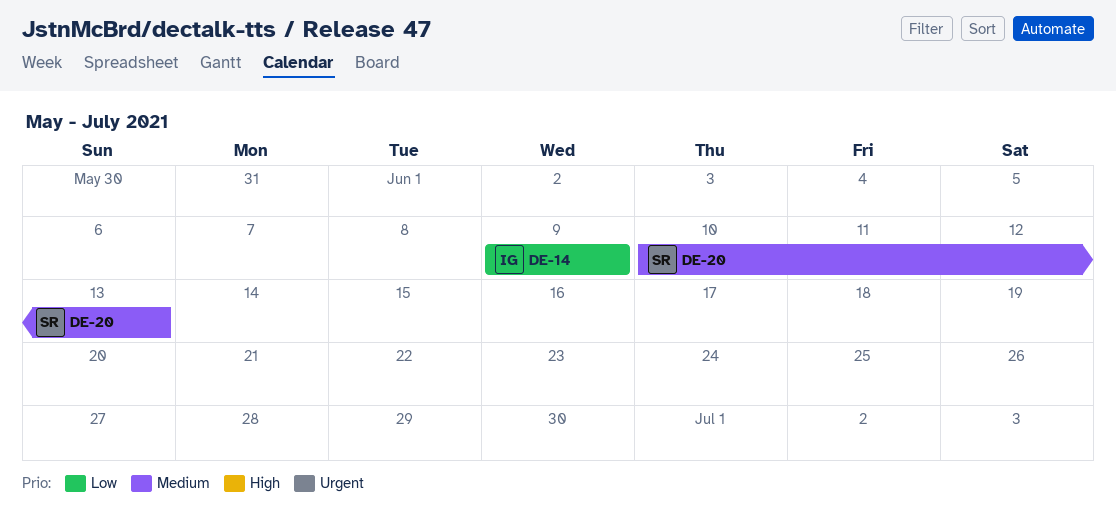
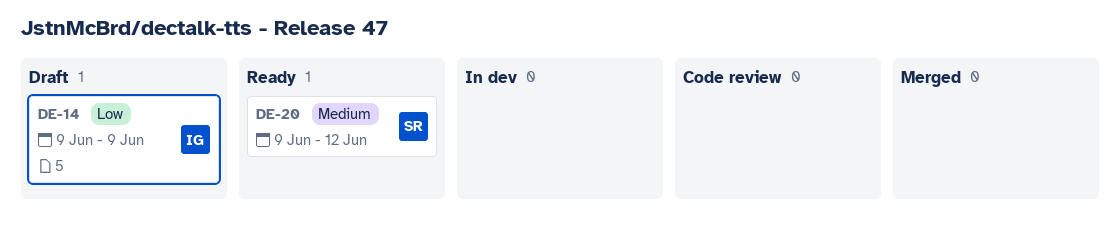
DE-20, start: Jun 10 -> Jun 9
DE-20, due: Jun 13 -> Jun 12

